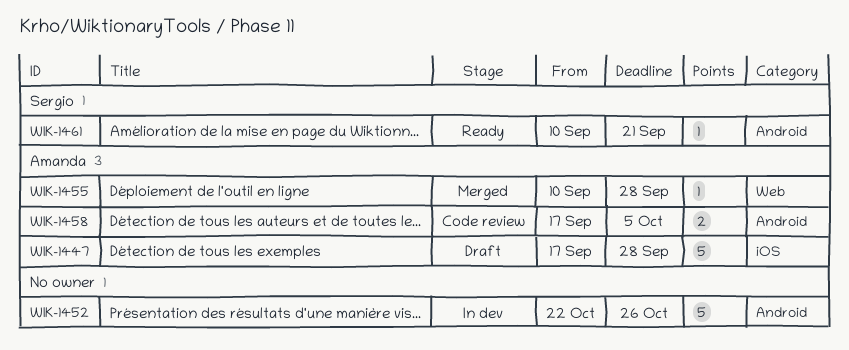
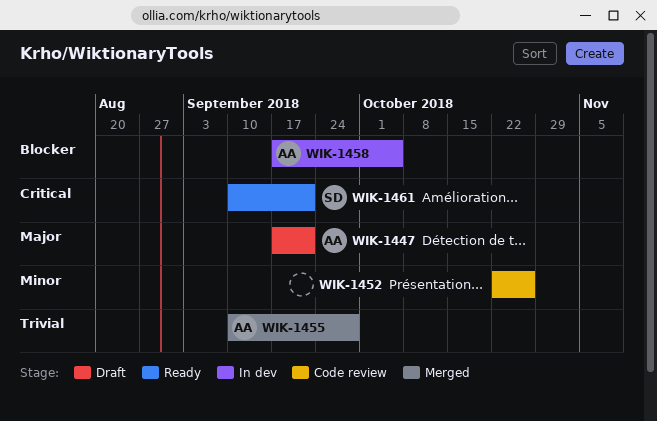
WIK-1447, due: Sep 28 -> Sep 21
WIK-1452, status: In dev -> Code review
WIK-1458, status: Code review -> In dev

